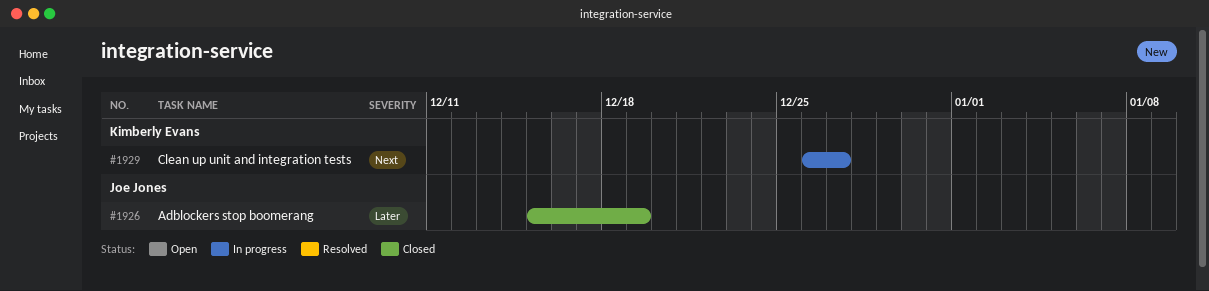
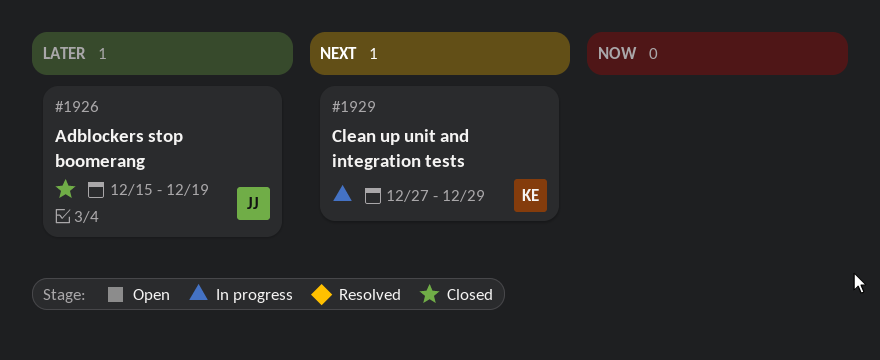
#1929, start: Dec 26 -> Dec 27
#1929, due: Dec 27 -> Dec 29

